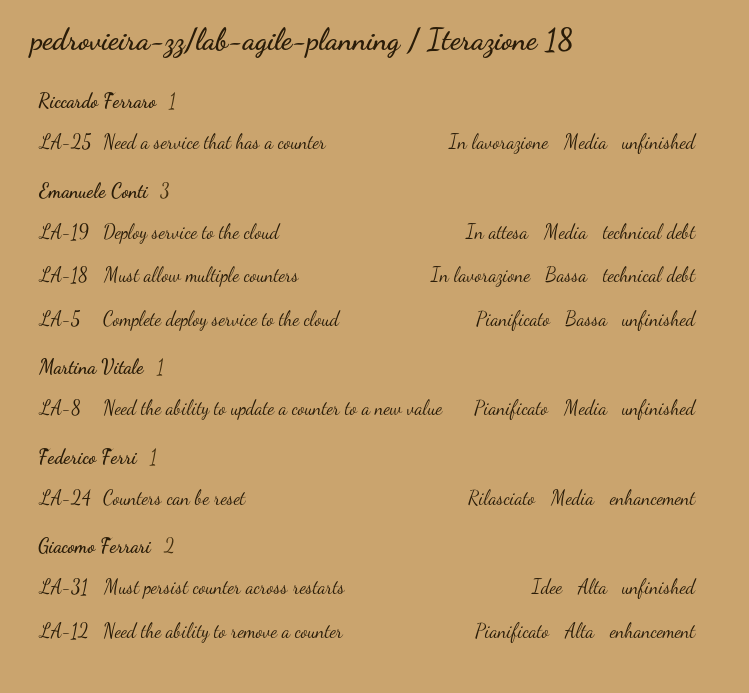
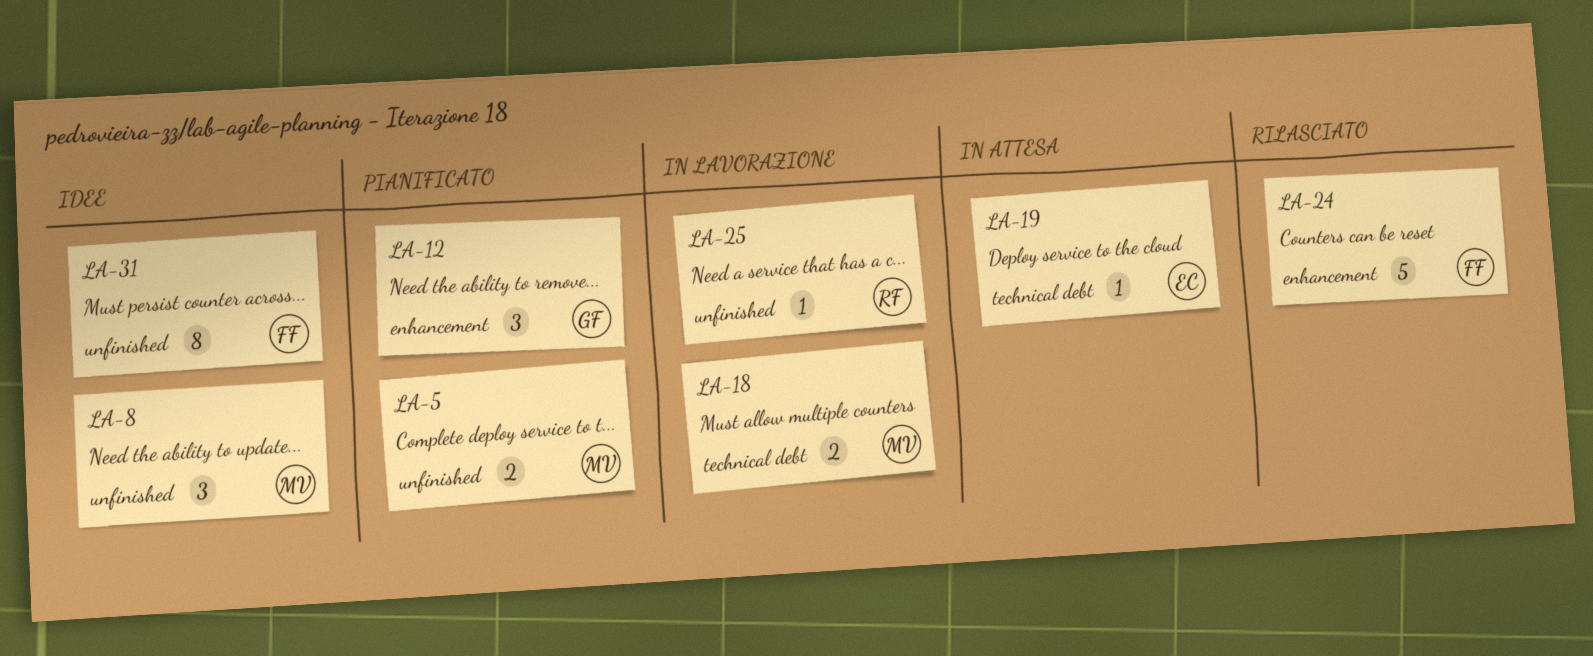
LA-5, owner: Emanuele Conti -> Martina Vitale
LA-8, status: Pianificato -> Idee
LA-18, owner: Emanuele Conti -> Martina Vitale
LA-31, owner: Giacomo Ferrari -> Federico Ferri

